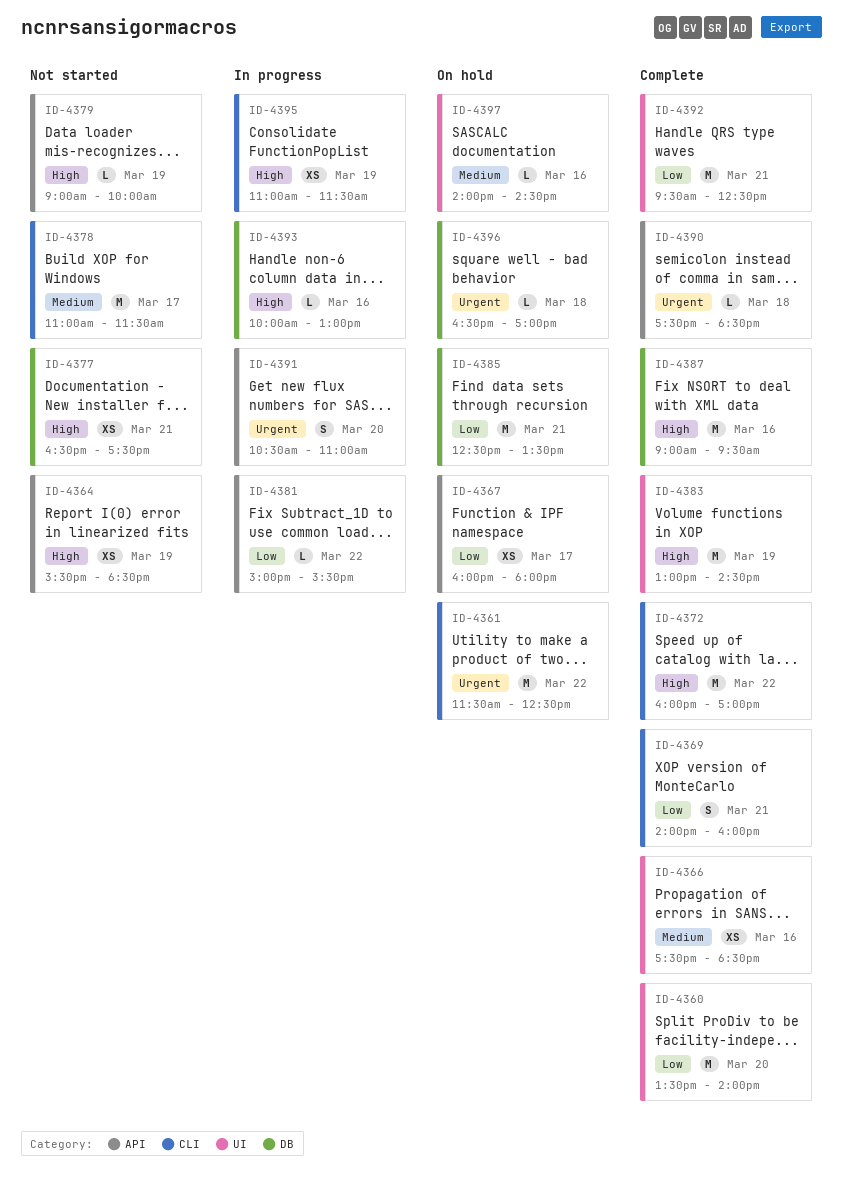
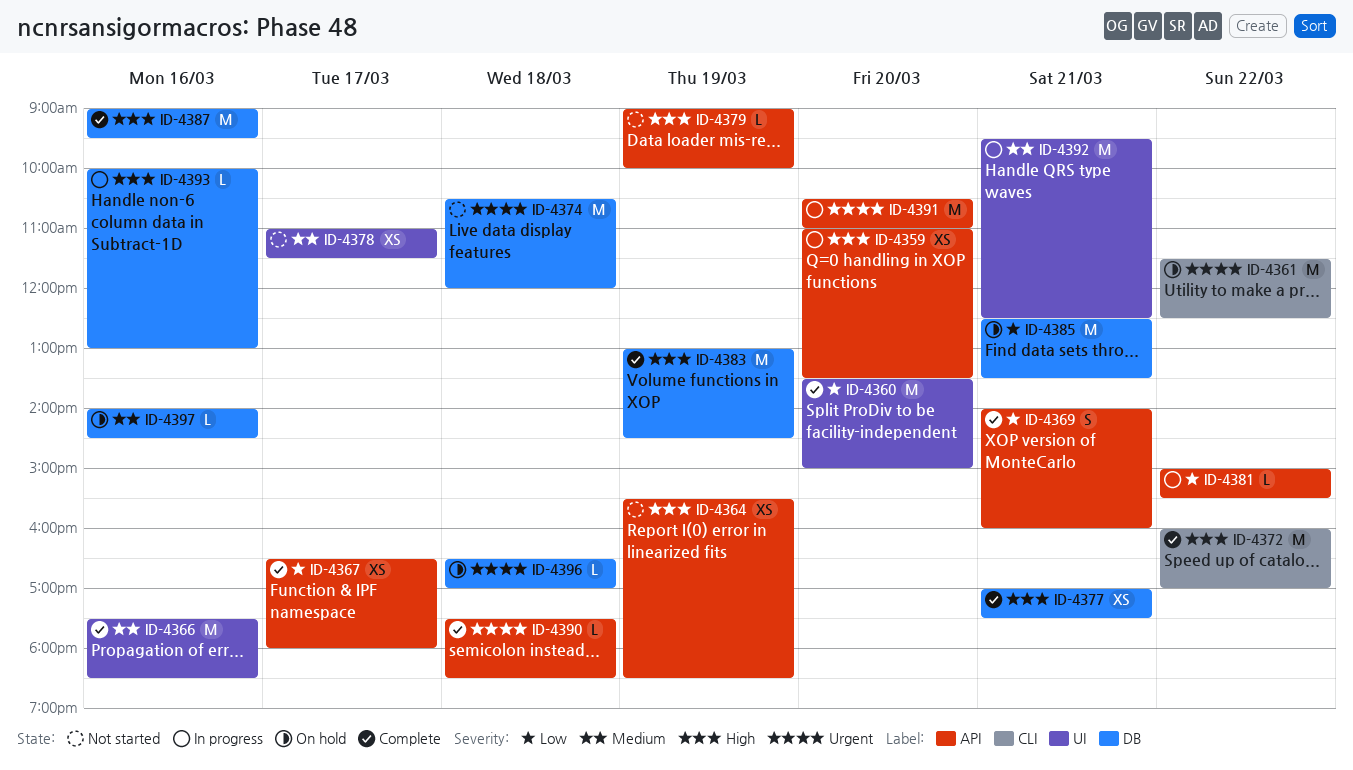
ID-4359: none -> present
ID-4360, ends: 14:00 -> 15:00
ID-4366, estimate: XS -> M
ID-4367, status: On hold -> Complete
ID-4367, begins: 16:00 -> 16:30
ID-4369, label: CLI -> API
ID-4374: none -> present
ID-4377, status: Not started -> Complete
ID-4377, begins: 16:30 -> 17:00
ID-4378, label: CLI -> UI
ID-4378, estimate: M -> XS
ID-4383, label: UI -> DB
ID-4391, estimate: S -> M
ID-4392, status: Complete -> In progress
ID-4392, priority: Low -> Medium
ID-4395: present -> none
ID-4397, label: UI -> DB

